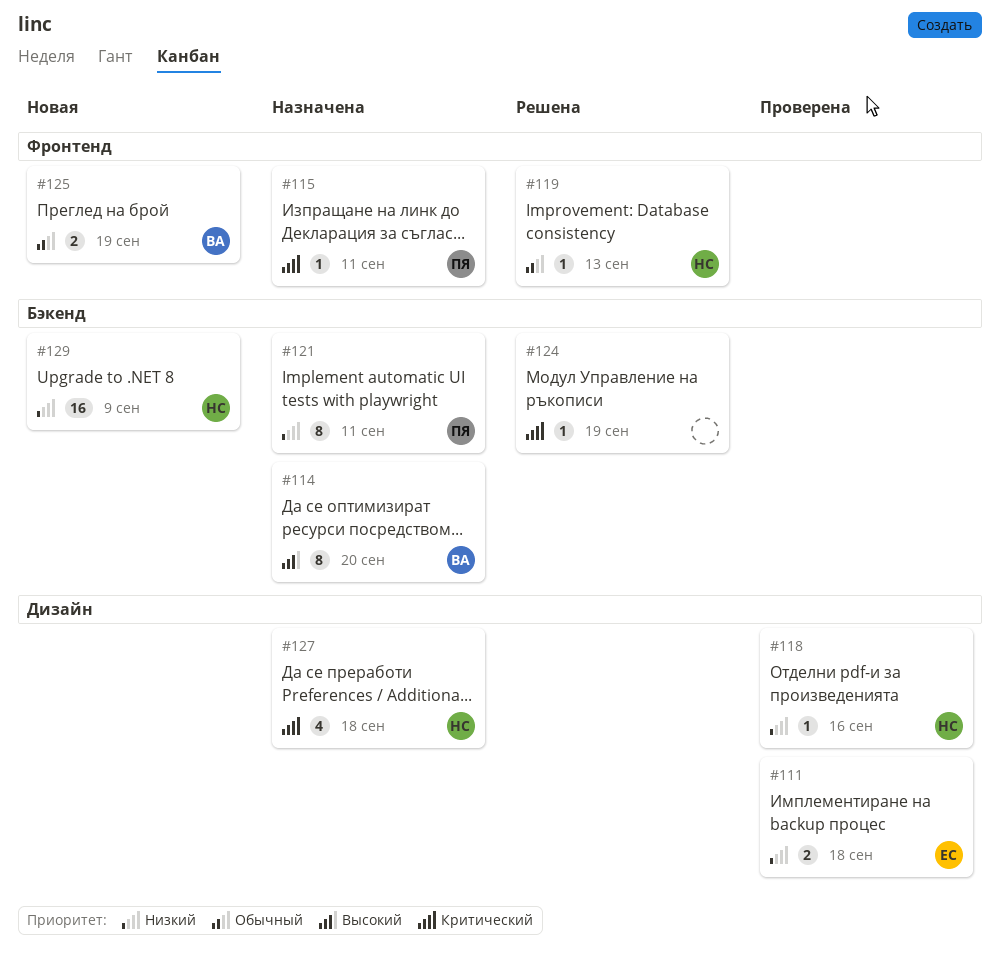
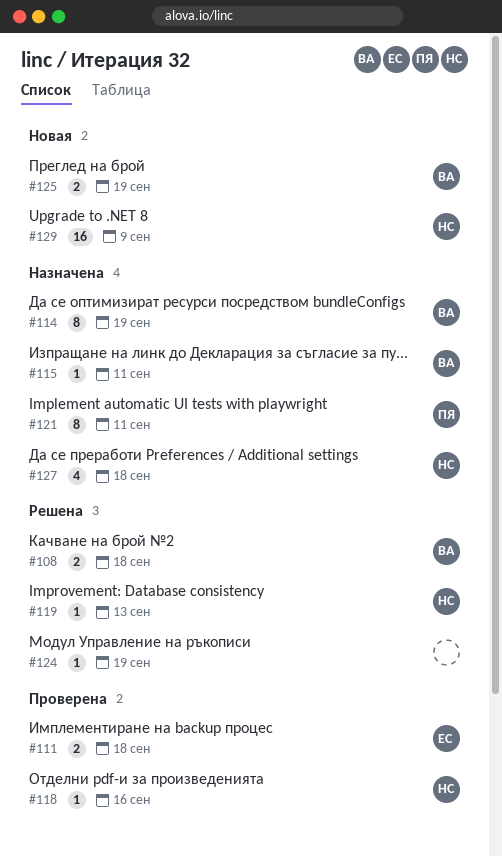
#108: none -> present
#114, due: Sep 20 -> Sep 19
#115, owner: ПЯ -> ВА

